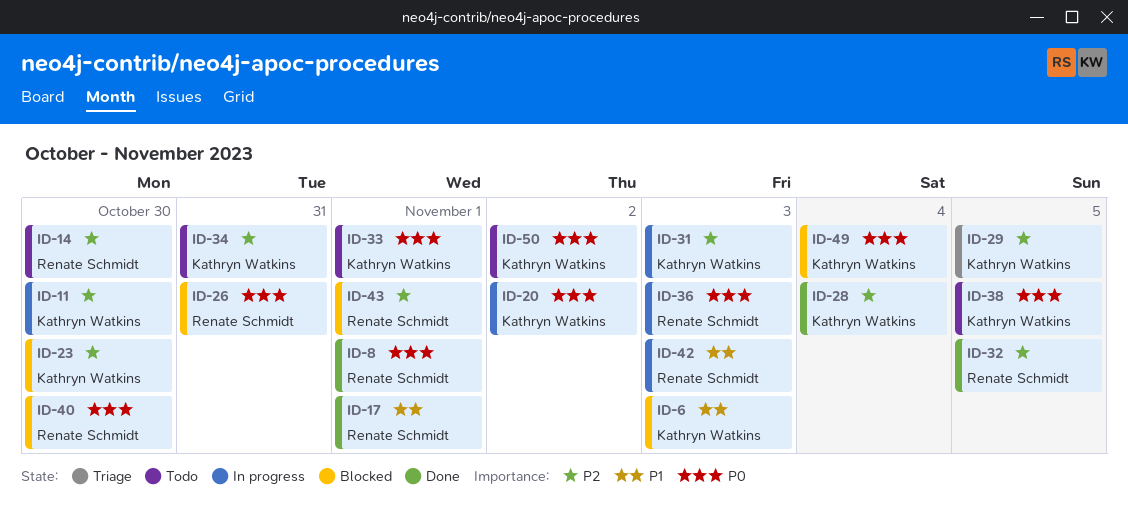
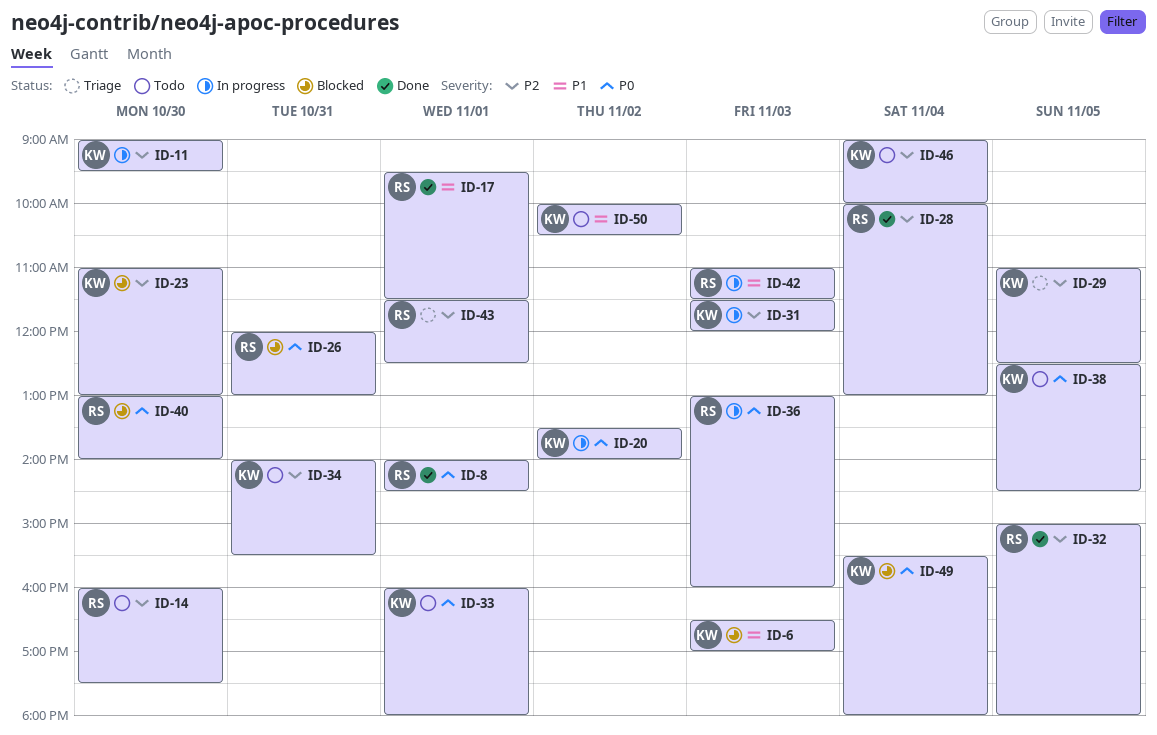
ID-28, owner: Kathryn Watkins -> Renate Schmidt
ID-43, status: Blocked -> Triage
ID-46: none -> present
ID-50, priority: P0 -> P1

